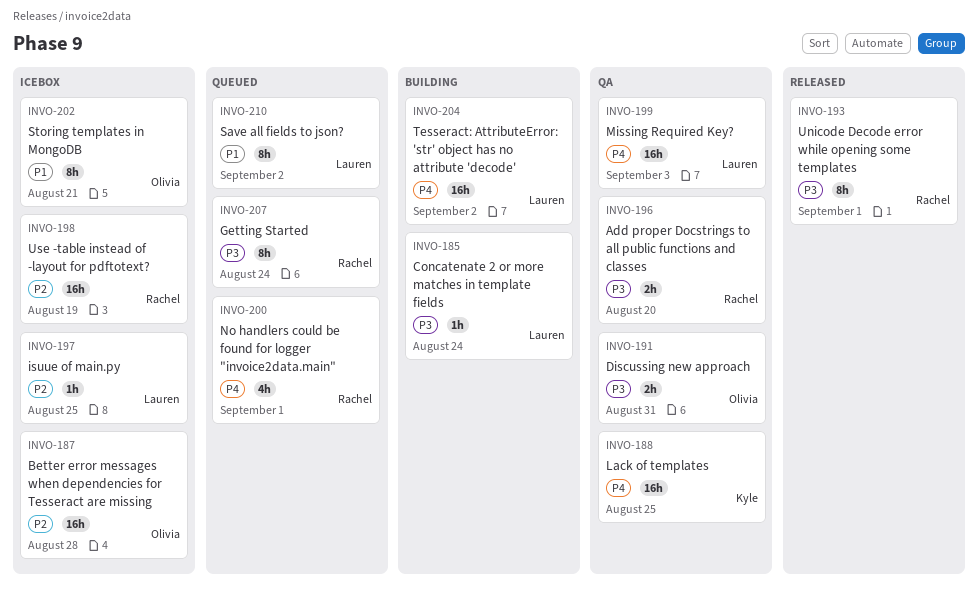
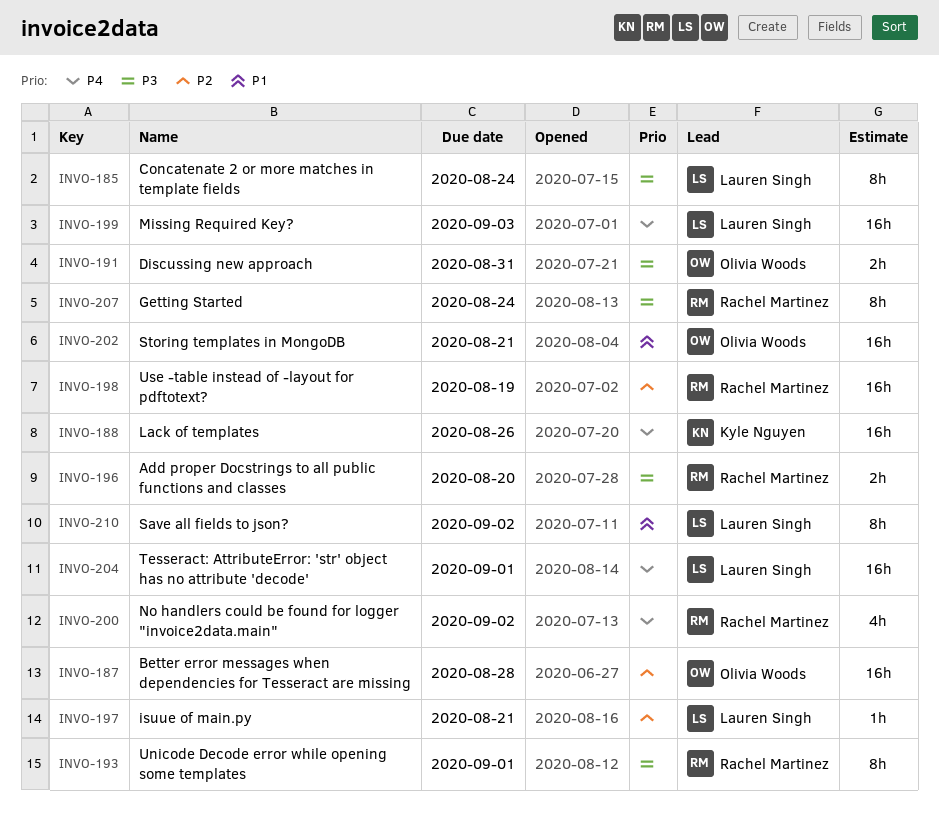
INVO-185, estimate: 1h -> 8h
INVO-188, due: Aug 25 -> Aug 26
INVO-197, due: Aug 25 -> Aug 21
INVO-200, due: Sep 1 -> Sep 2
INVO-202, estimate: 8h -> 16h
INVO-204, due: Sep 2 -> Sep 1

